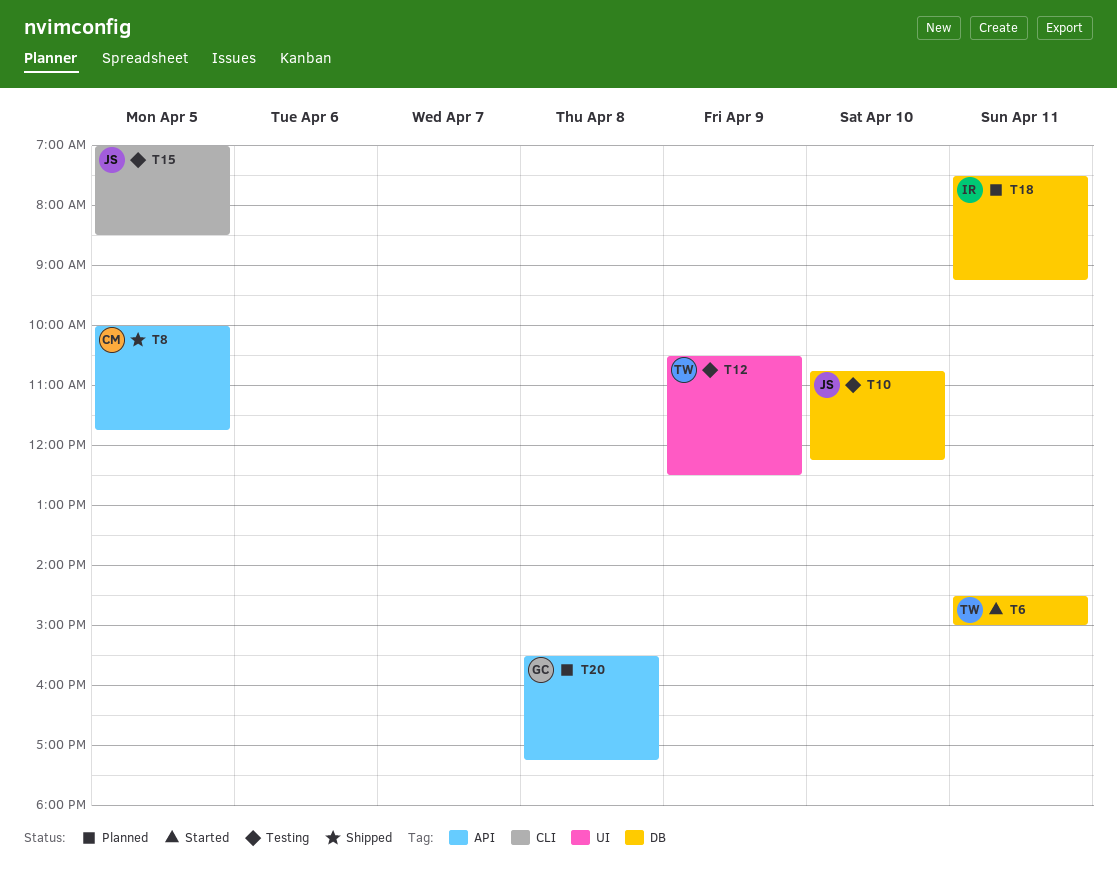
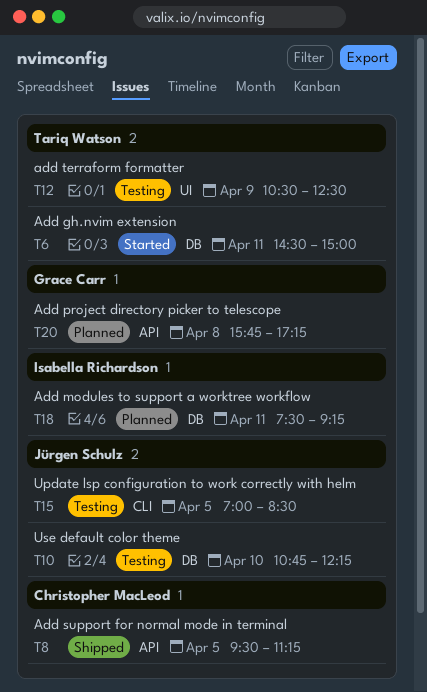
T8, begins: 10:00 -> 09:30
T8, ends: 11:45 -> 11:15
T20, begins: 15:30 -> 15:45

